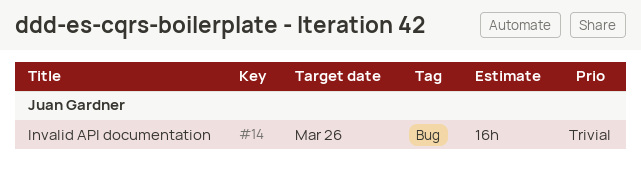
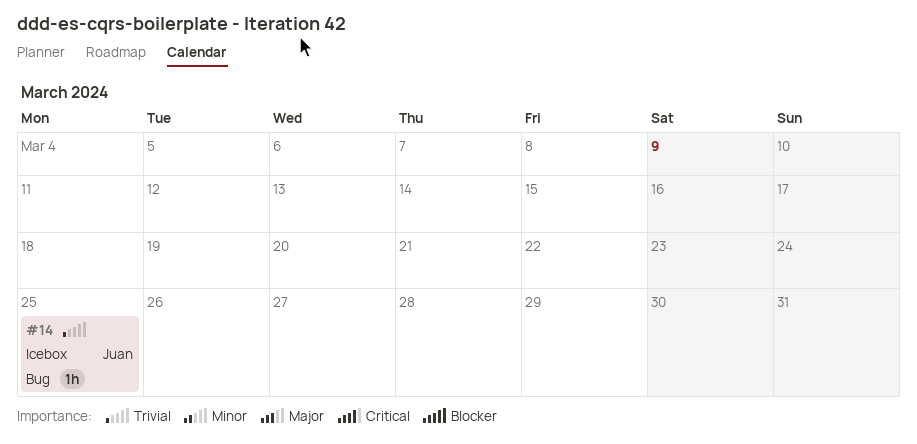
#14, estimate: 16h -> 1h
#14, due: Mar 26 -> Mar 25

